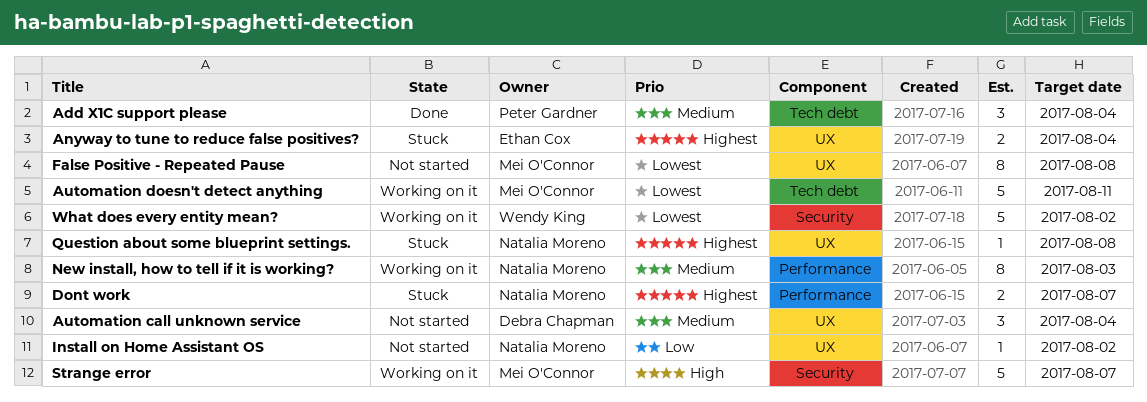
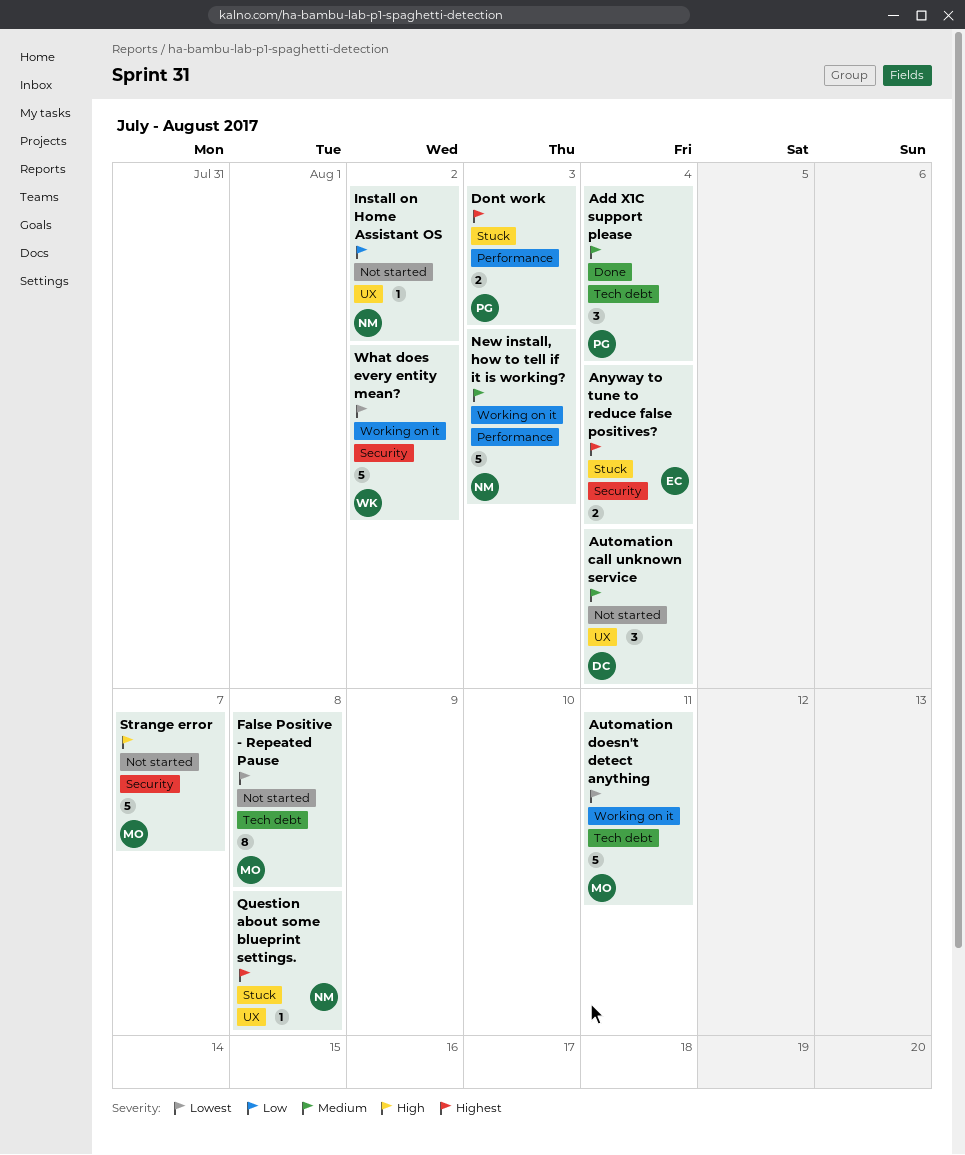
Anyway to tune to reduce false positives?, label: UX -> Security
Dont work, owner: Natalia Moreno -> Peter Gardner
Dont work, due: Aug 7 -> Aug 3
False Positive - Repeated Pause, label: UX -> Tech debt
New install, how to tell if it is working?, estimate: 8 -> 5
Strange error, status: Working on it -> Not started

